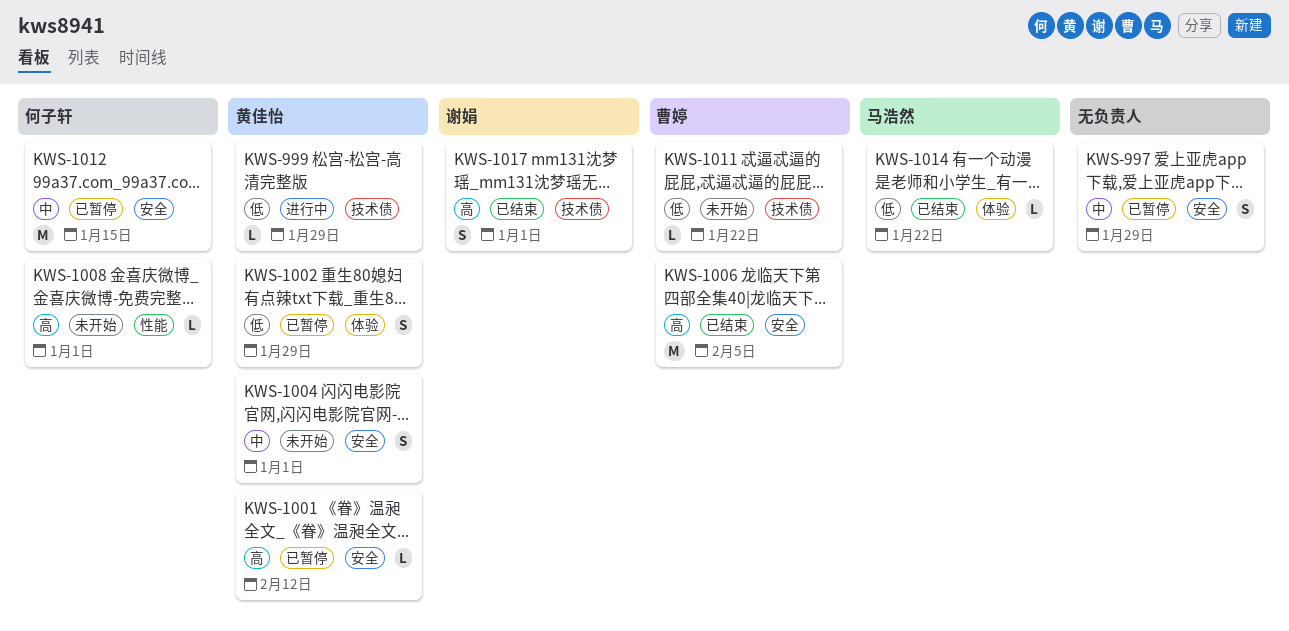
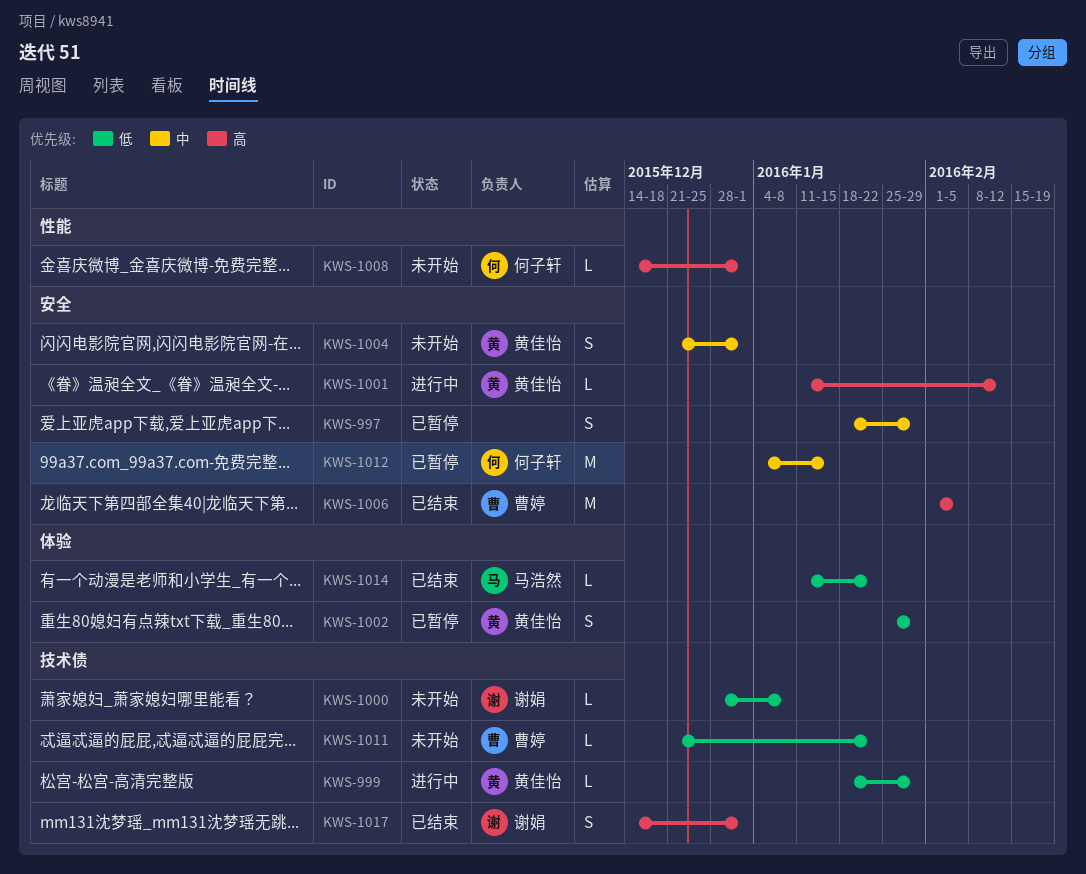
KWS-1000: none -> present
KWS-1001, status: 已暂停 -> 进行中

